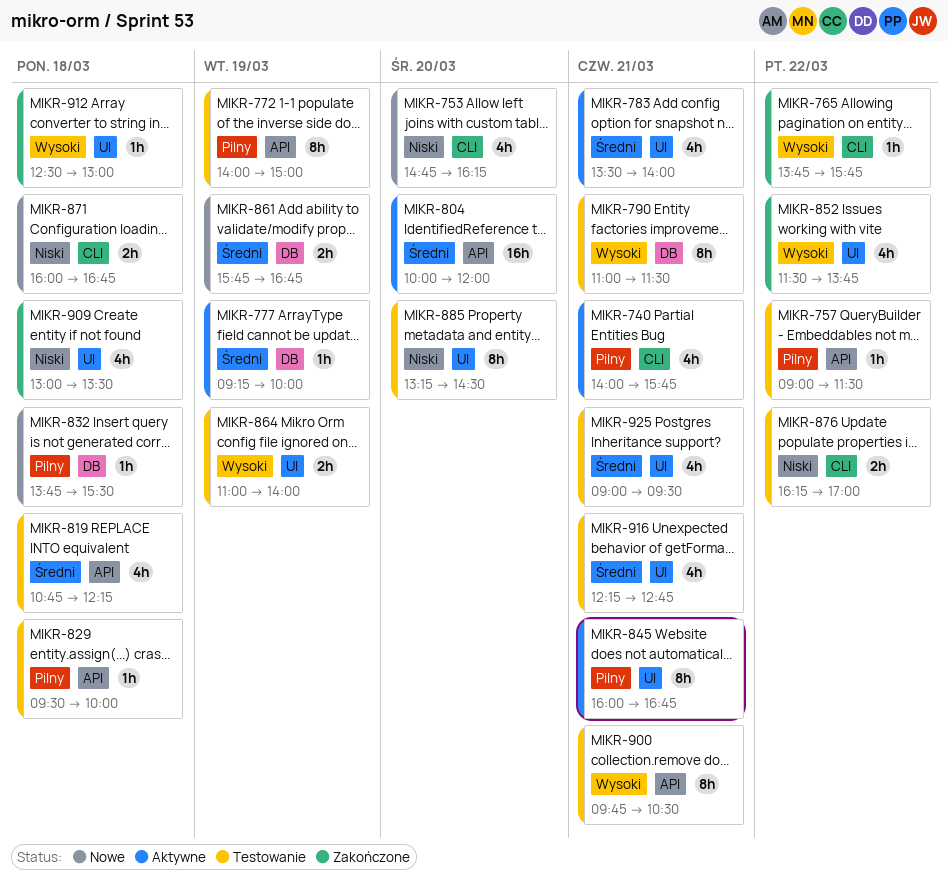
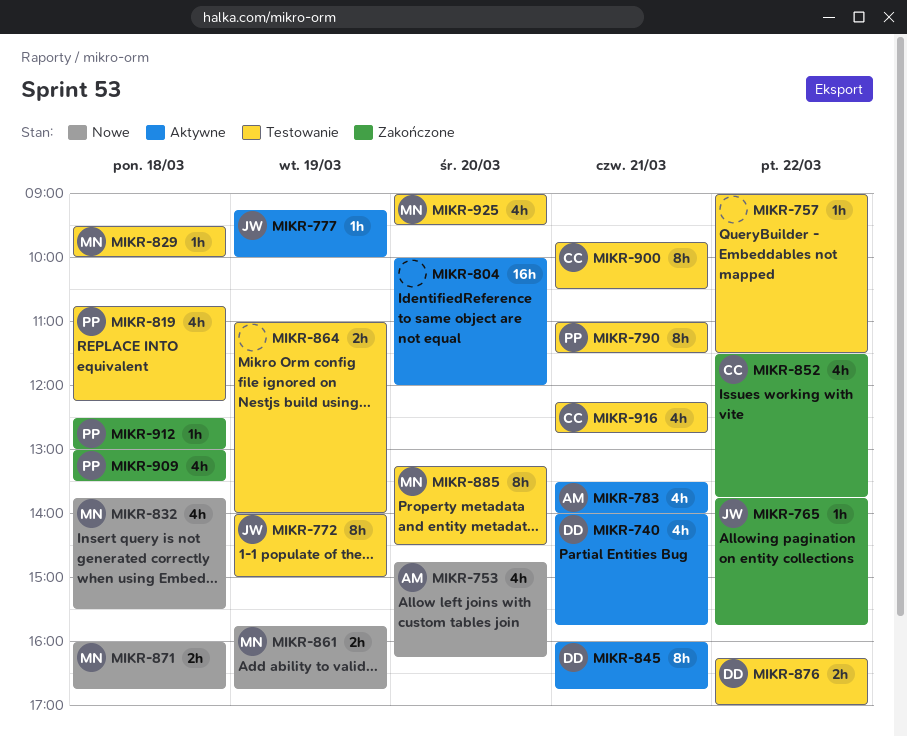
MIKR-832, estimate: 1h -> 4h
MIKR-925, day: Mar 21 -> Mar 20

